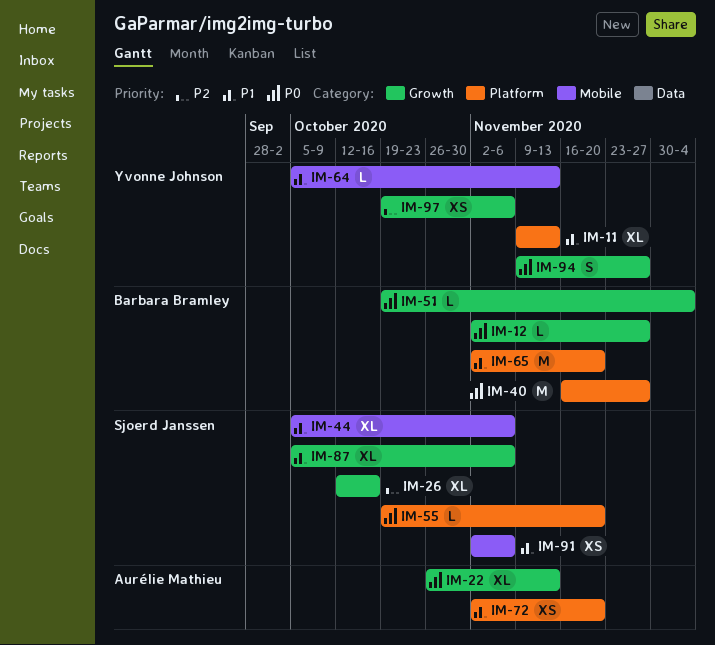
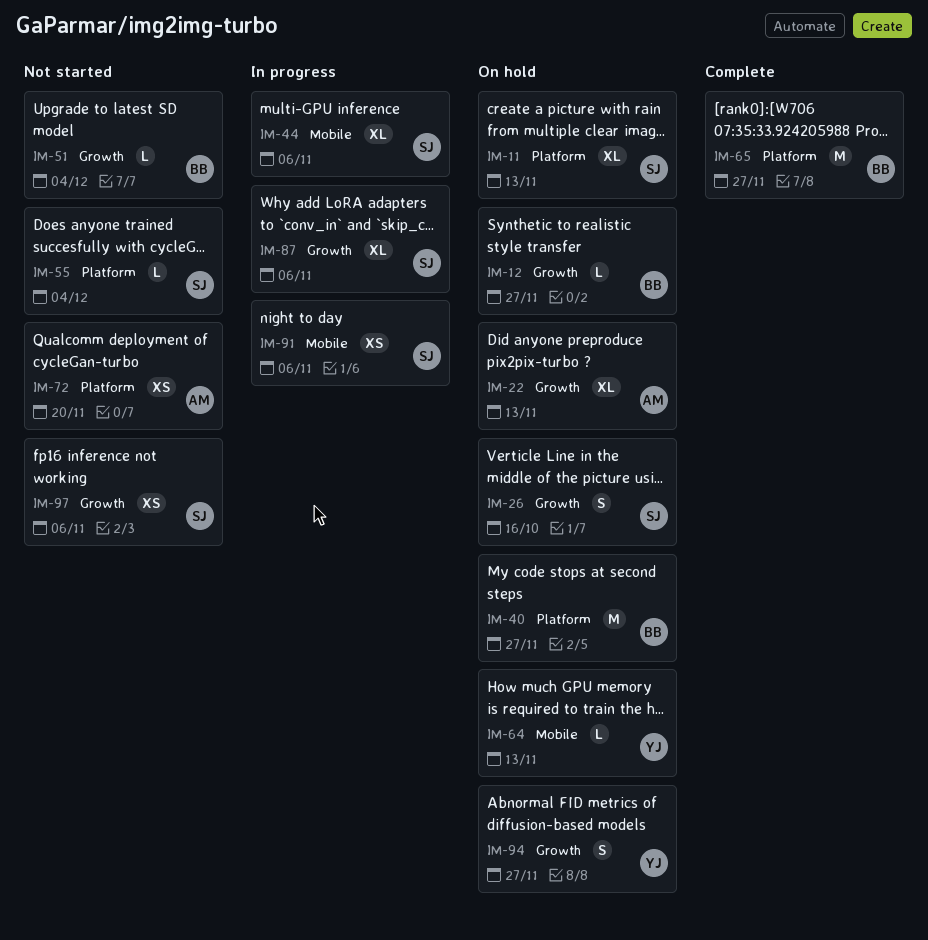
IM-11, owner: Yvonne Johnson -> Sjoerd Janssen
IM-26, estimate: XL -> S
IM-55, due: Nov 20 -> Dec 4
IM-65, due: Nov 20 -> Nov 27
IM-97, owner: Yvonne Johnson -> Sjoerd Janssen

